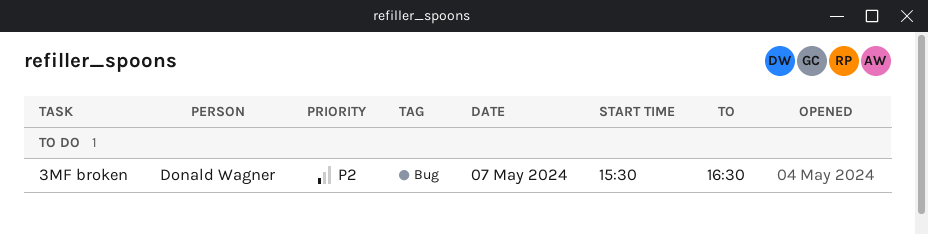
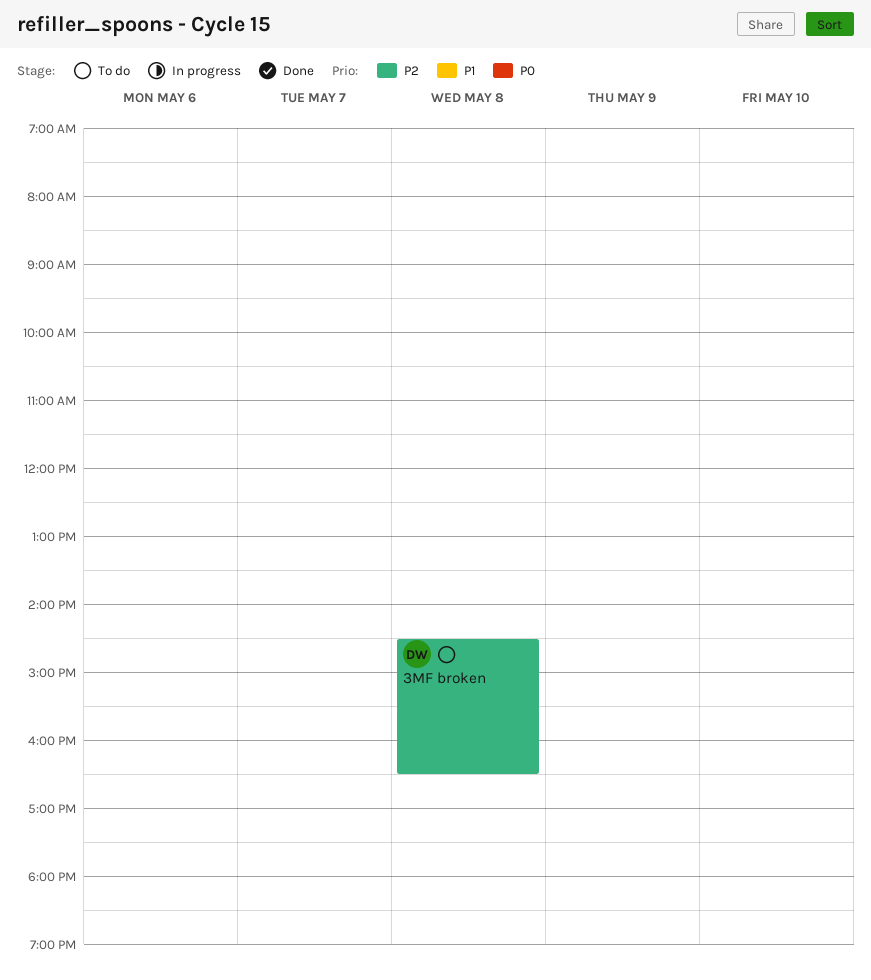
3MF broken, day: May 7 -> May 8
3MF broken, begins: 15:30 -> 14:30

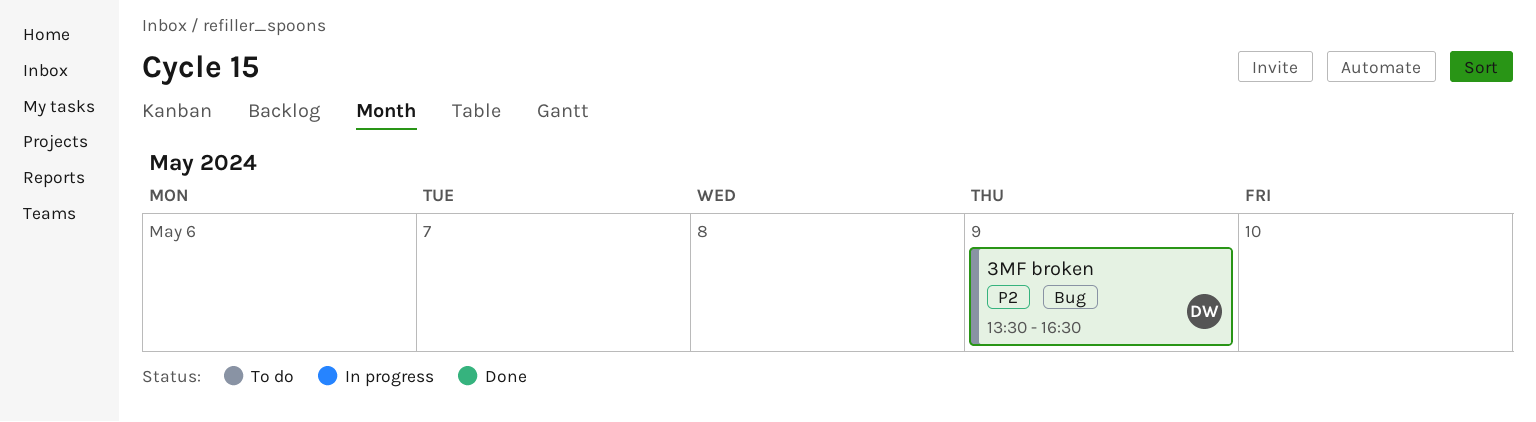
3MF broken, day: May 8 -> May 9
3MF broken, begins: 14:30 -> 13:30

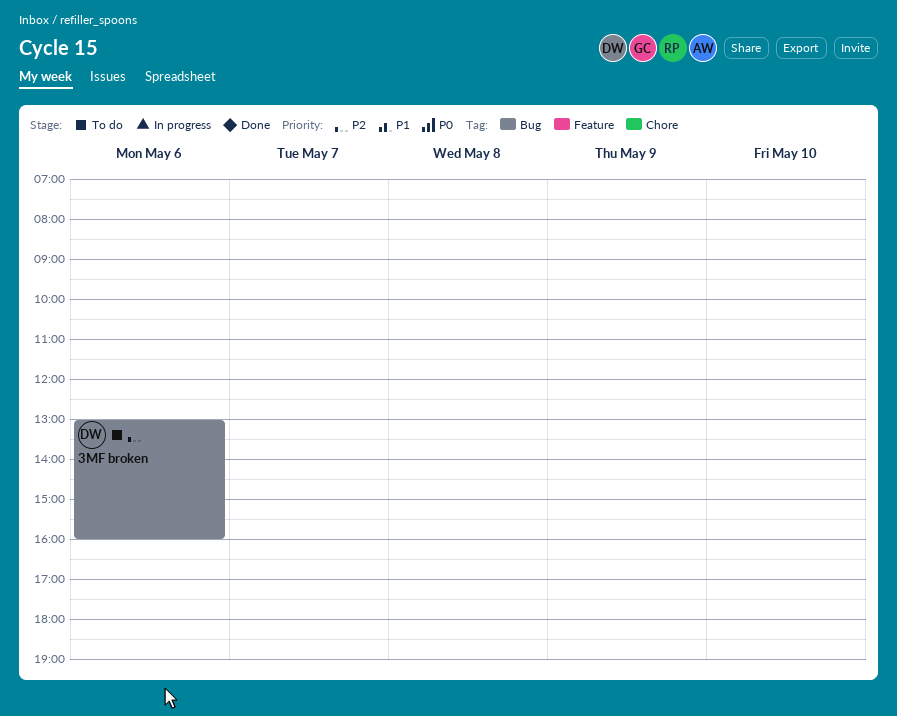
3MF broken, day: May 9 -> May 6
3MF broken, begins: 13:30 -> 13:00
3MF broken, ends: 16:30 -> 16:00

